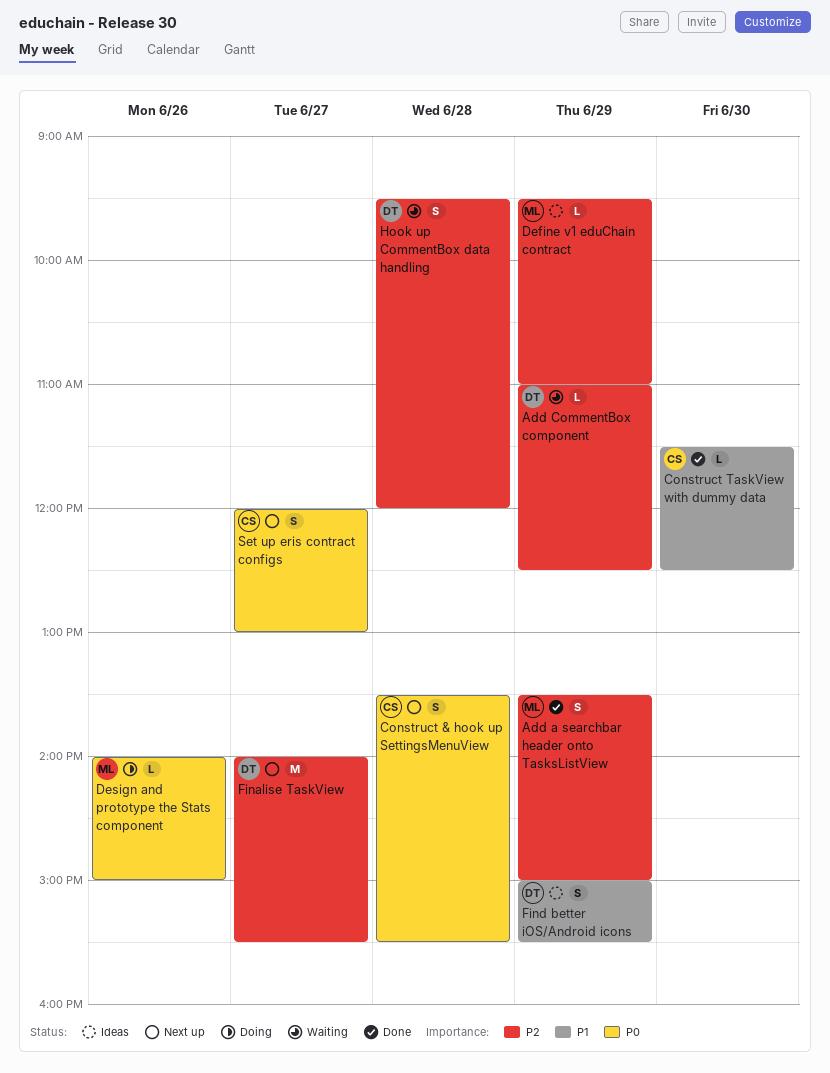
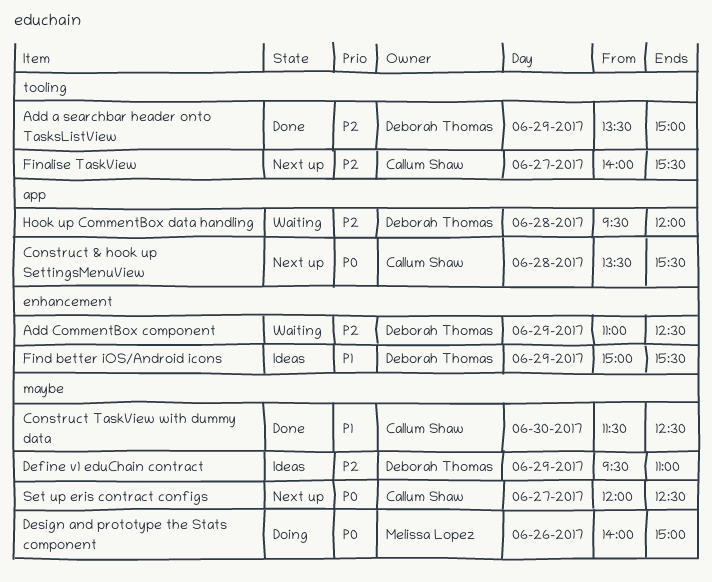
Add a searchbar header onto TasksListView, owner: Melissa Lopez -> Deborah Thomas
Define v1 eduChain contract, owner: Melissa Lopez -> Deborah Thomas
Finalise TaskView, owner: Deborah Thomas -> Callum Shaw
Set up eris contract configs, ends: 13:00 -> 12:30

